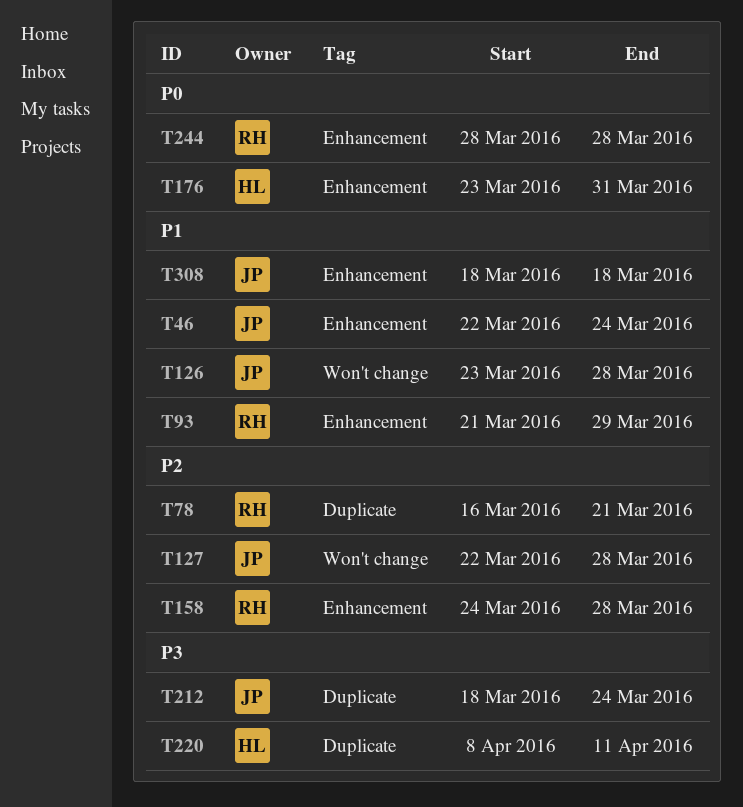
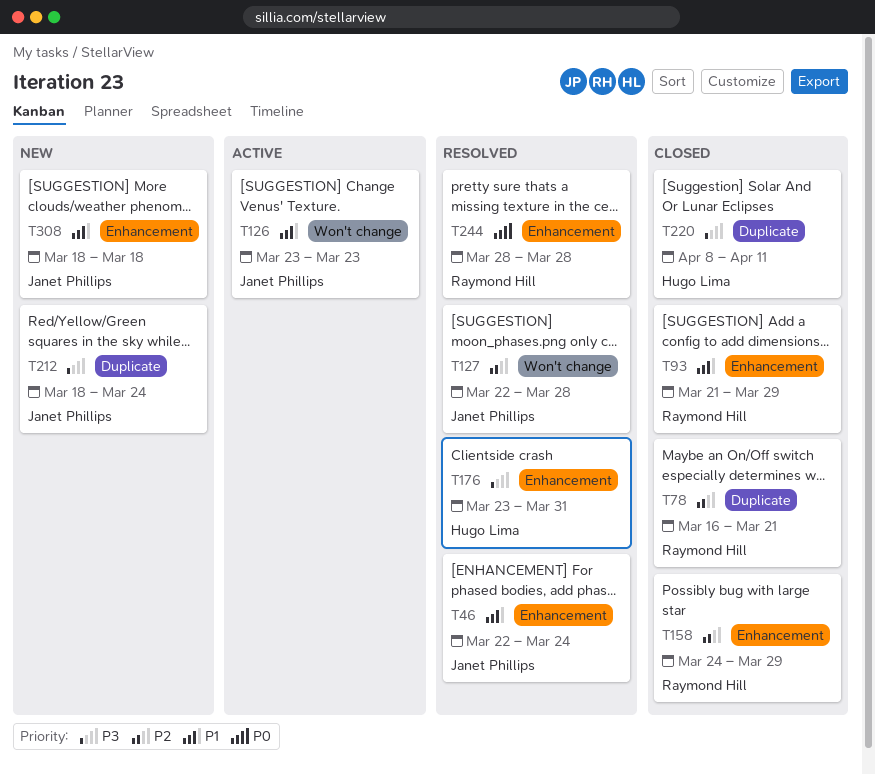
T126, due: Mar 28 -> Mar 23
T158, due: Mar 28 -> Mar 29
T176, priority: P0 -> P3

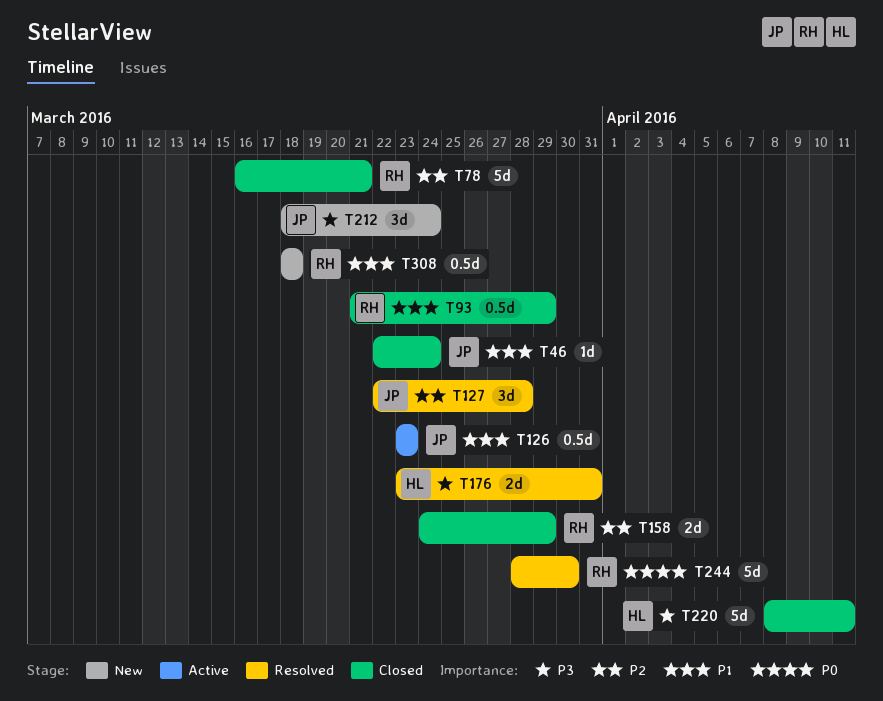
T46, status: Resolved -> Closed
T244, due: Mar 28 -> Mar 30
T308, owner: Janet Phillips -> Raymond Hill

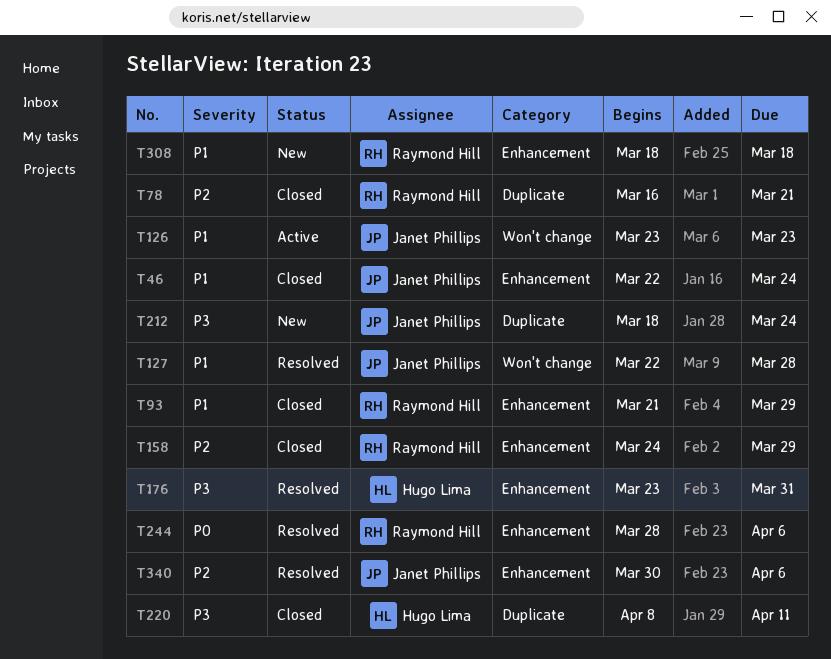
T127, priority: P2 -> P1
T244, due: Mar 30 -> Apr 6
T340: none -> present

